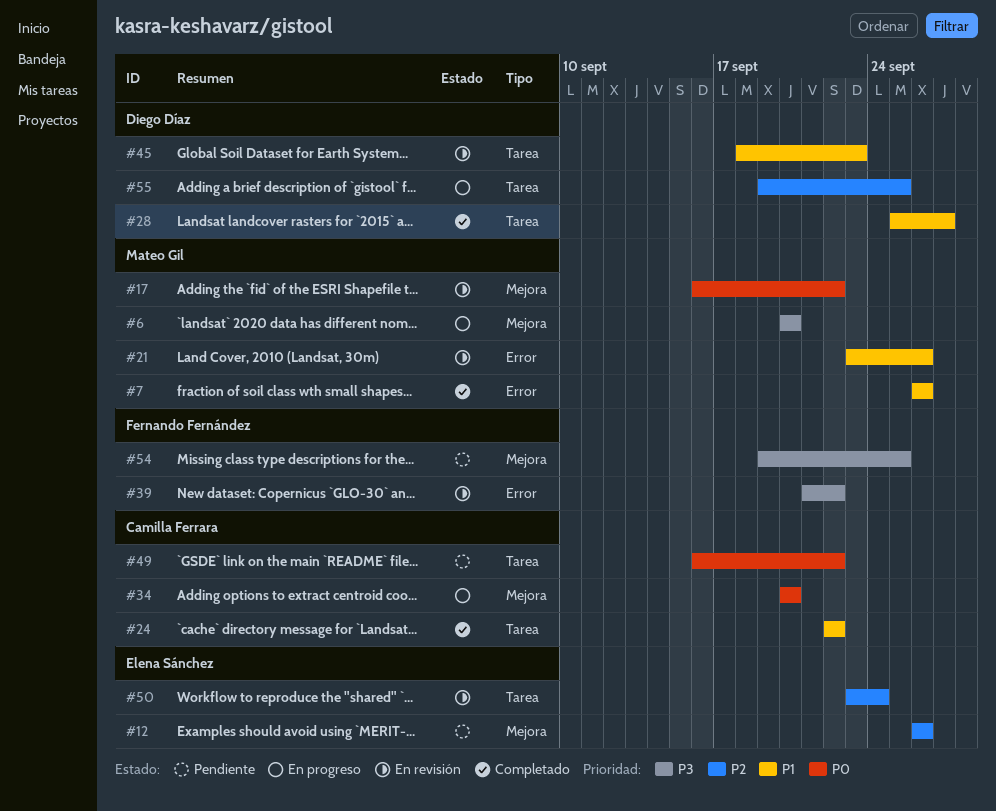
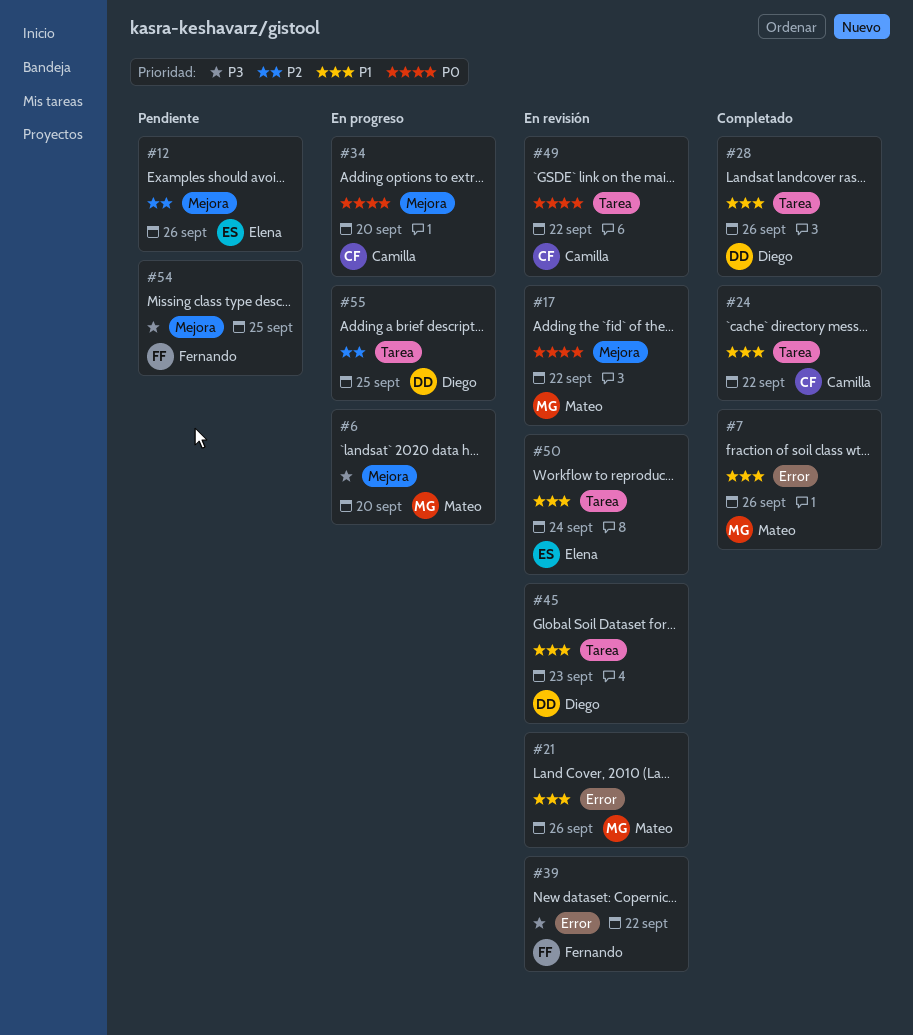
#28, due: Sep 27 -> Sep 26
#49, status: Pendiente -> En revisión
#50, priority: P2 -> P1

